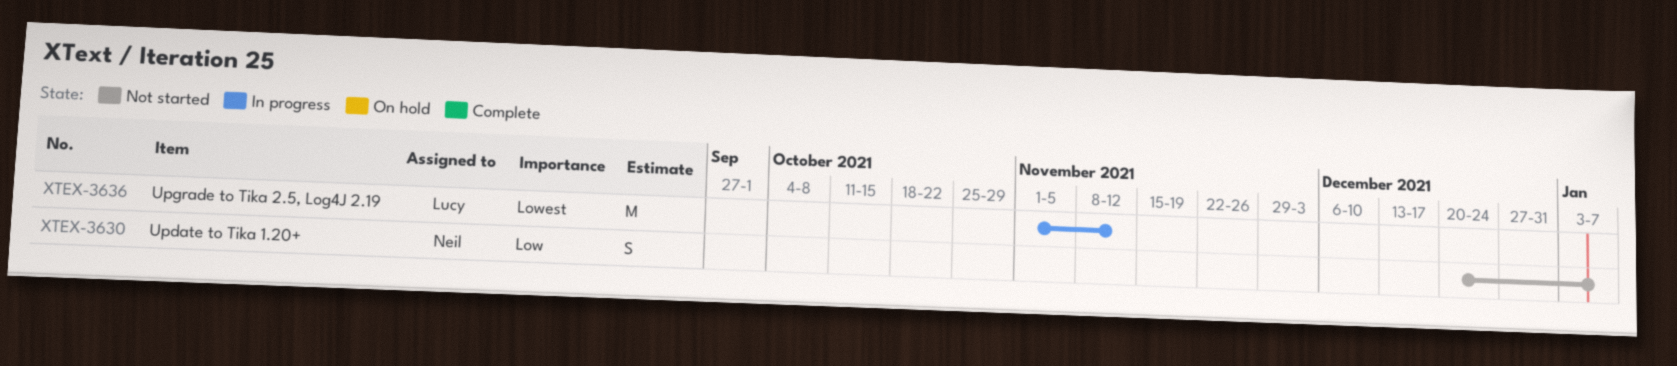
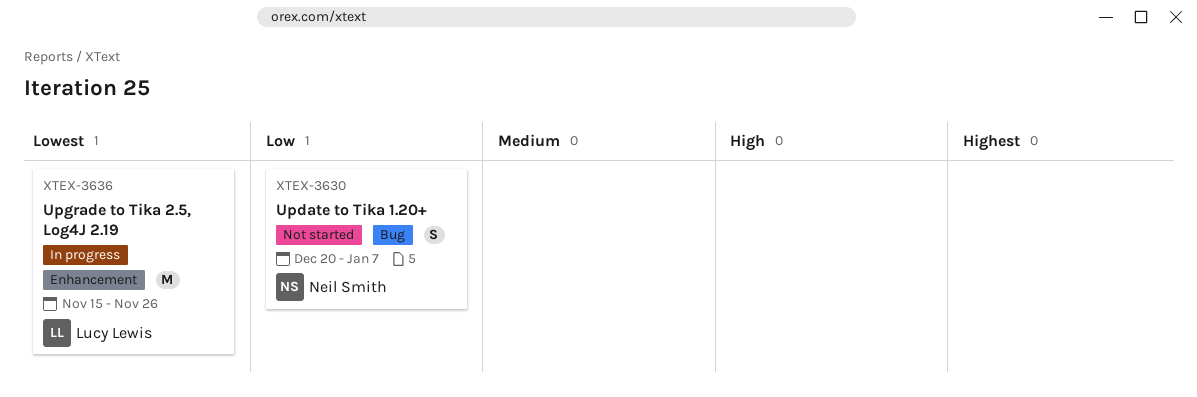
XTEX-3636, start: Nov 1 -> Nov 15
XTEX-3636, due: Nov 12 -> Nov 26

